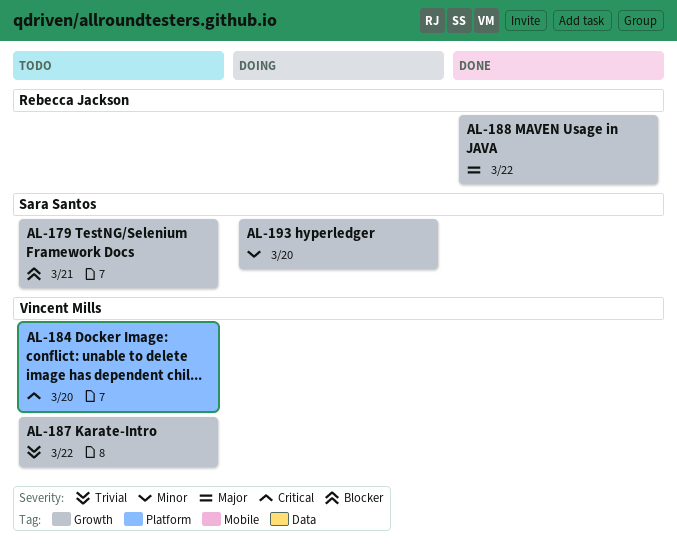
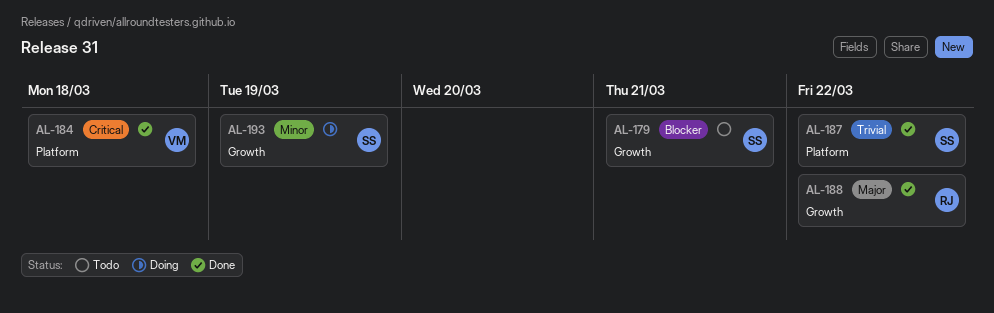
AL-184, status: Todo -> Done
AL-184, due: Mar 20 -> Mar 18
AL-187, status: Todo -> Done
AL-187, owner: Vincent Mills -> Sara Santos
AL-187, label: Growth -> Platform
AL-193, due: Mar 20 -> Mar 19

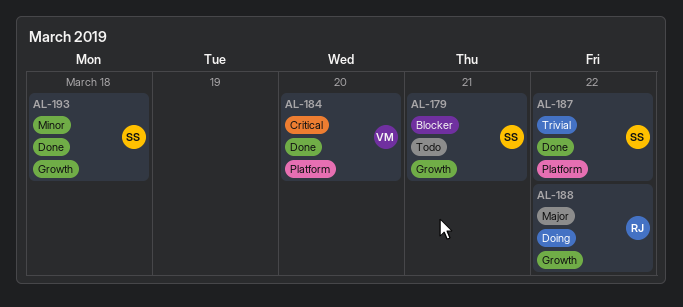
AL-184, due: Mar 18 -> Mar 20
AL-188, status: Done -> Doing
AL-193, status: Doing -> Done
AL-193, due: Mar 19 -> Mar 18

